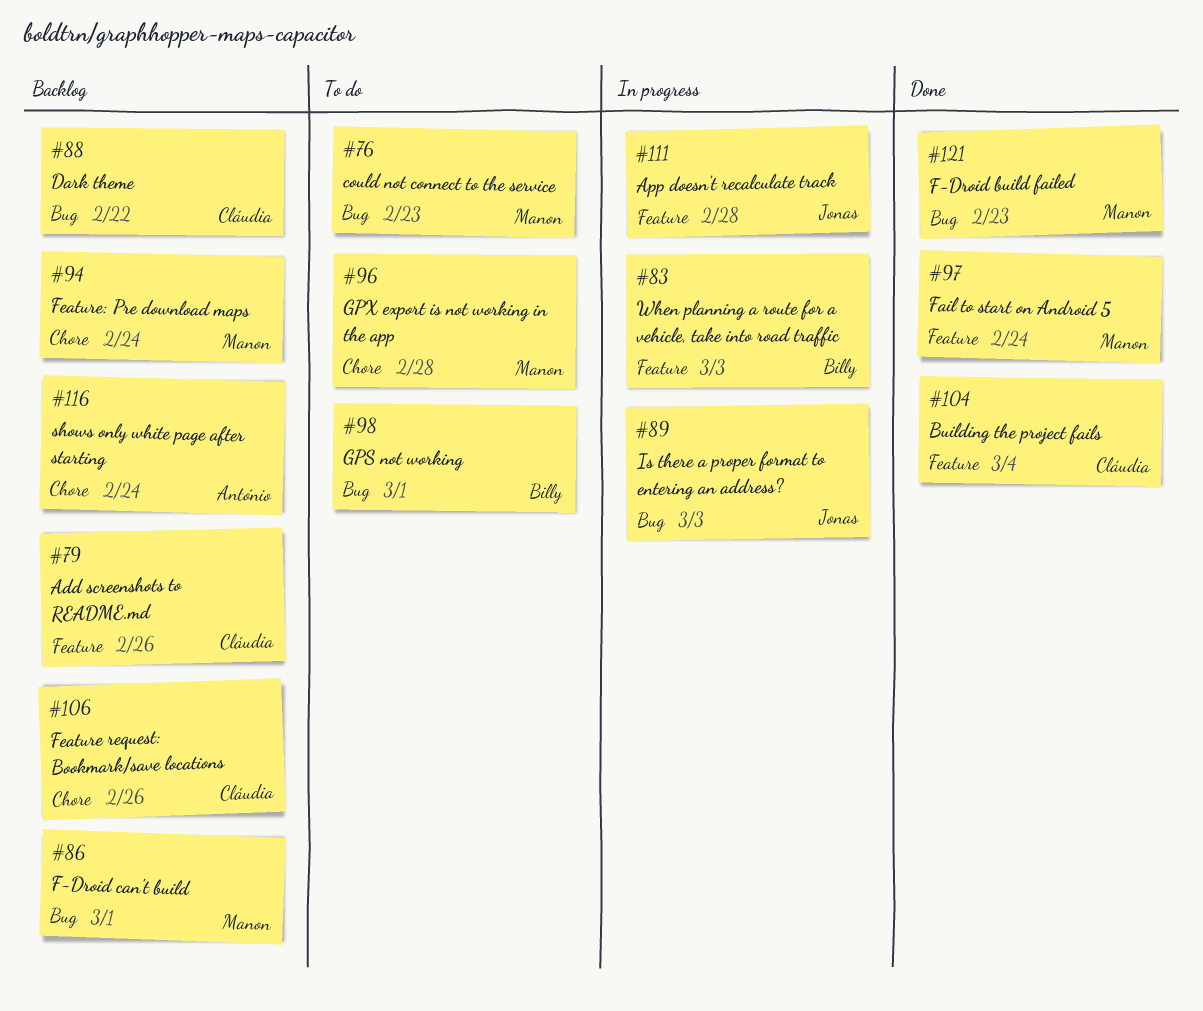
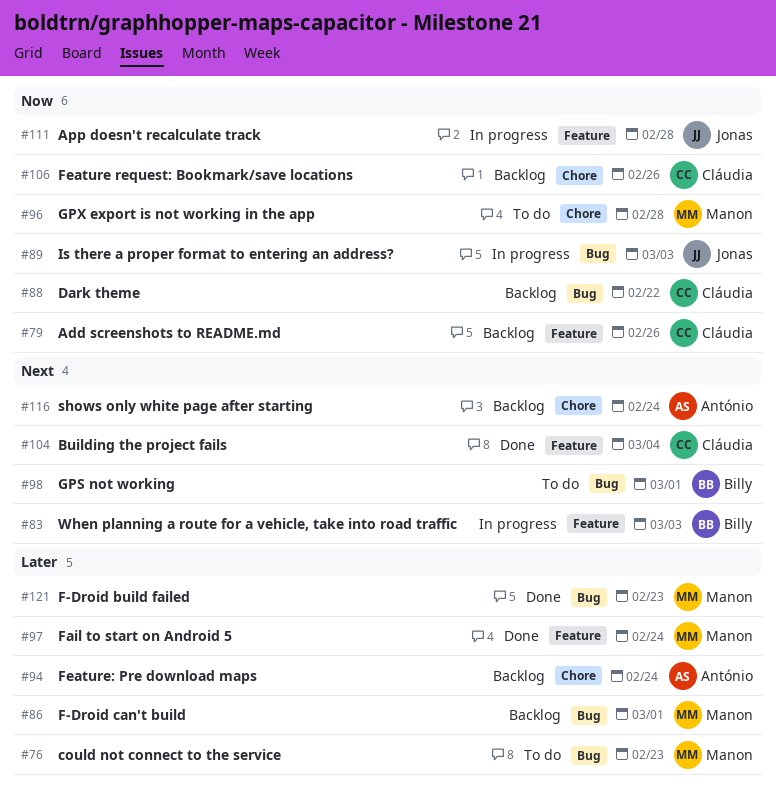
#94, owner: Manon -> António

